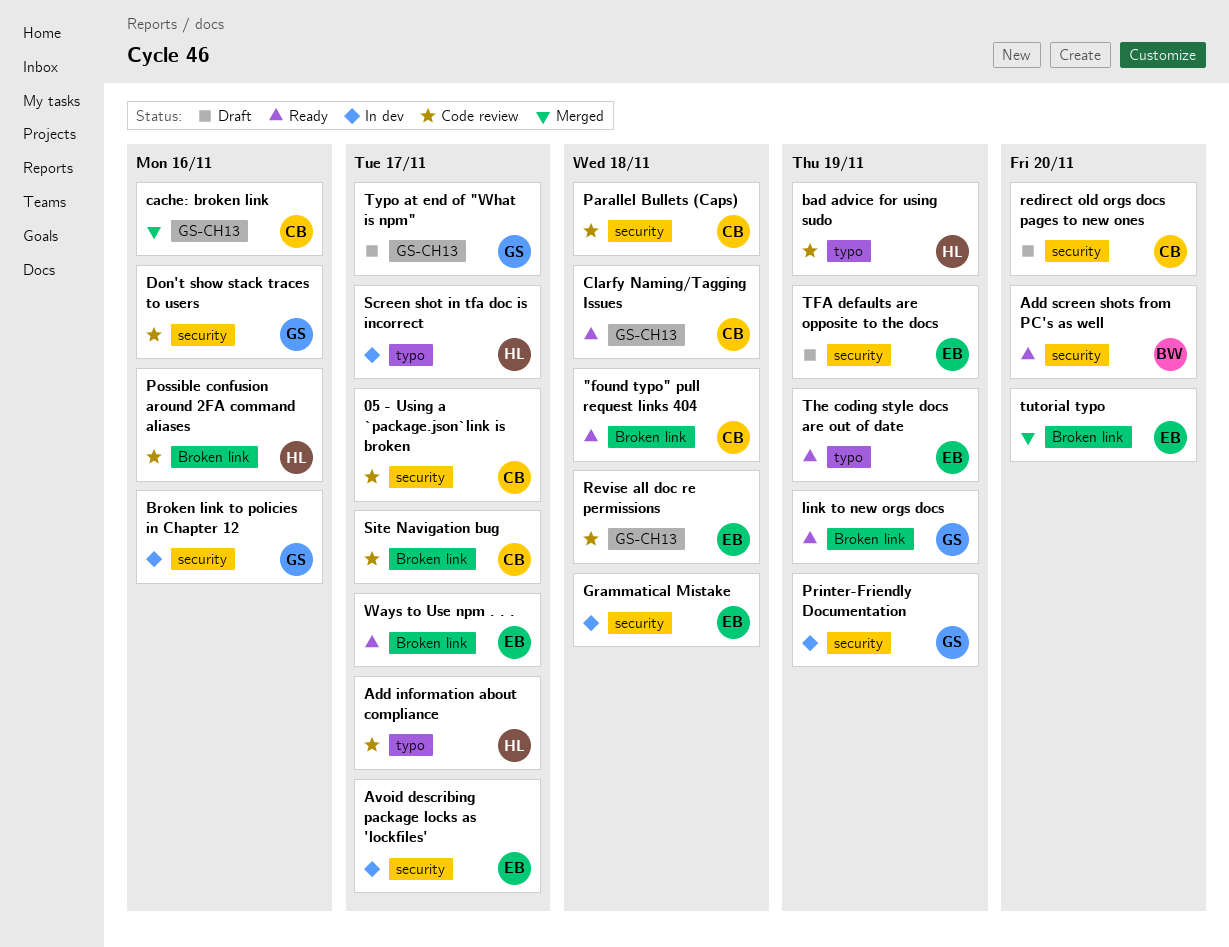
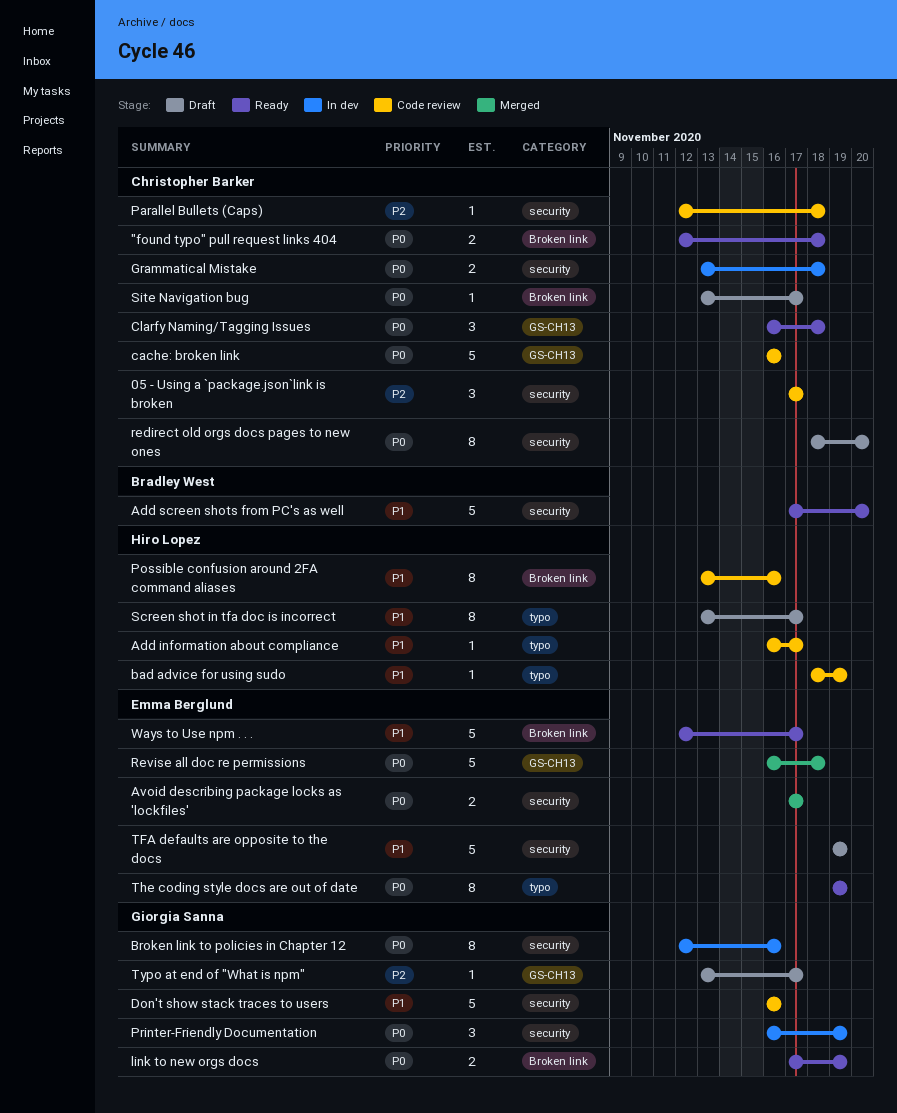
Avoid describing package locks as 'lockfiles', status: In dev -> Merged
cache: broken link, status: Merged -> Code review
Grammatical Mistake, owner: Emma Berglund -> Christopher Barker
Revise all doc re permissions, status: Code review -> Merged
Screen shot in tfa doc is incorrect, status: In dev -> Draft
Site Navigation bug, status: Code review -> Draft
tutorial typo: present -> none

